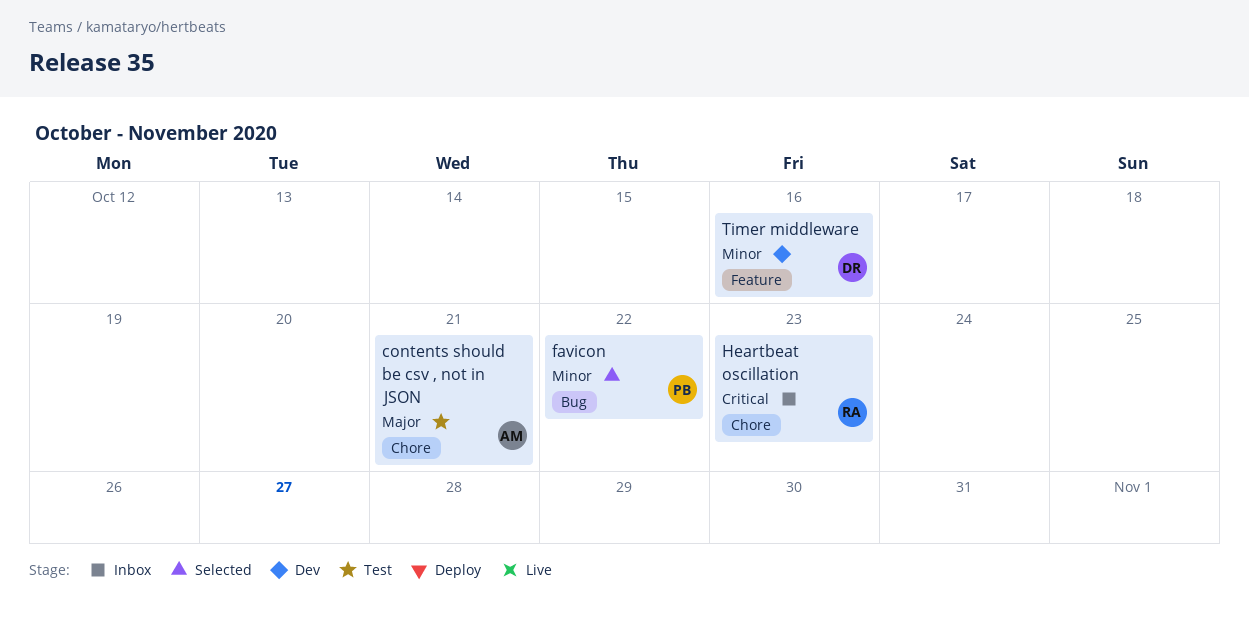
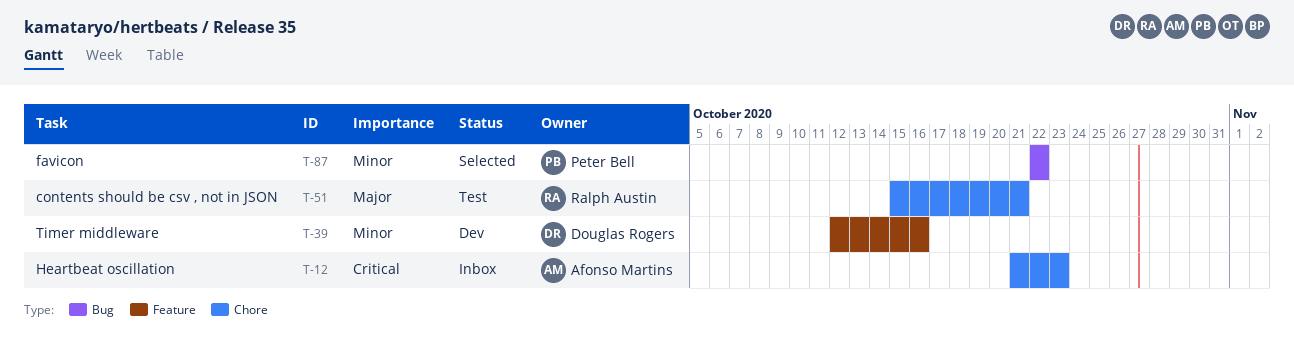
contents should be csv , not in JSON, owner: Afonso Martins -> Ralph Austin
Heartbeat oscillation, owner: Ralph Austin -> Afonso Martins

